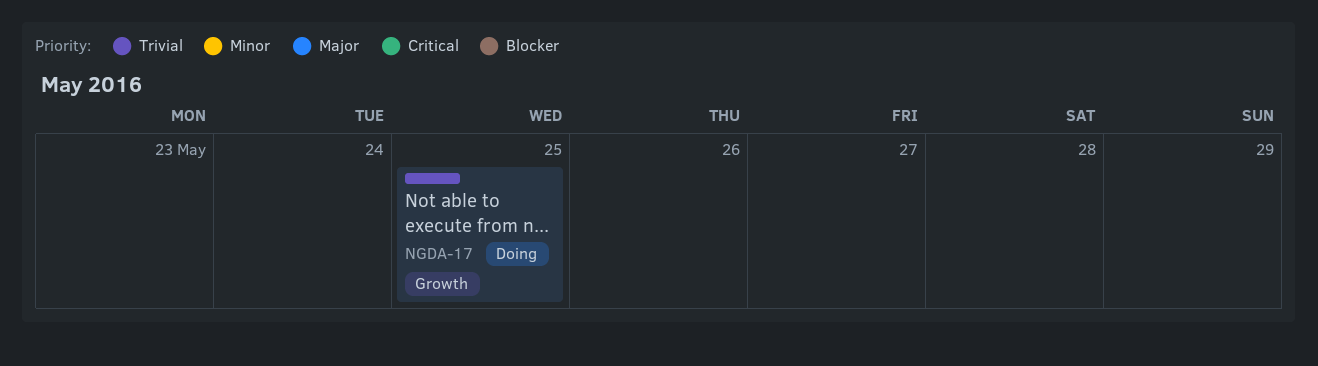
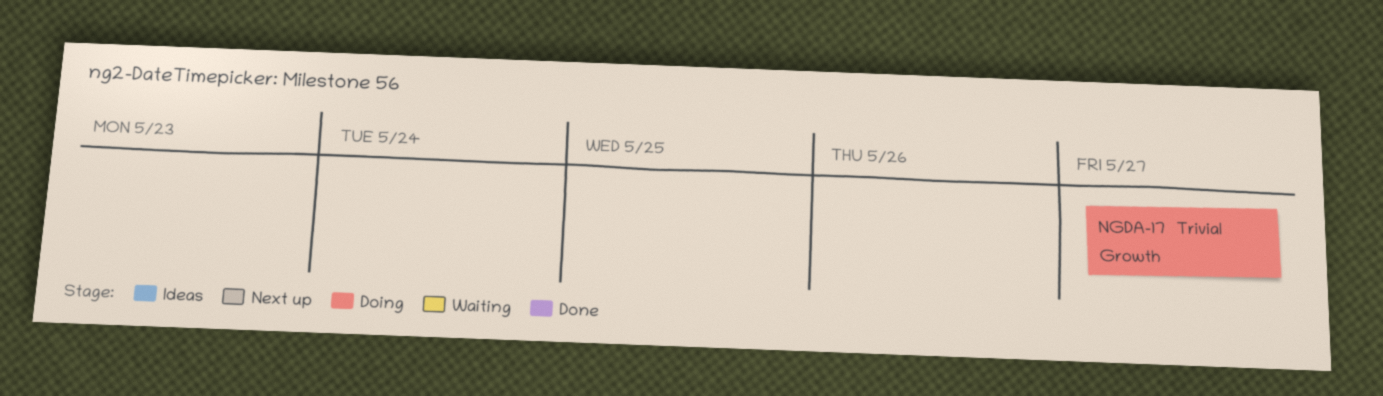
NGDA-17, due: May 25 -> May 27

